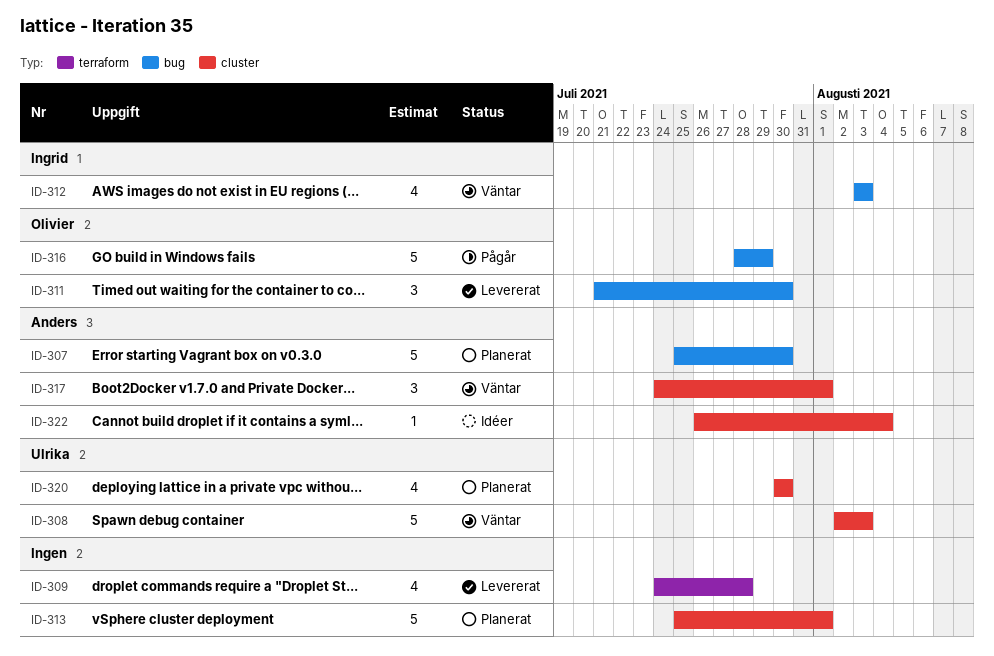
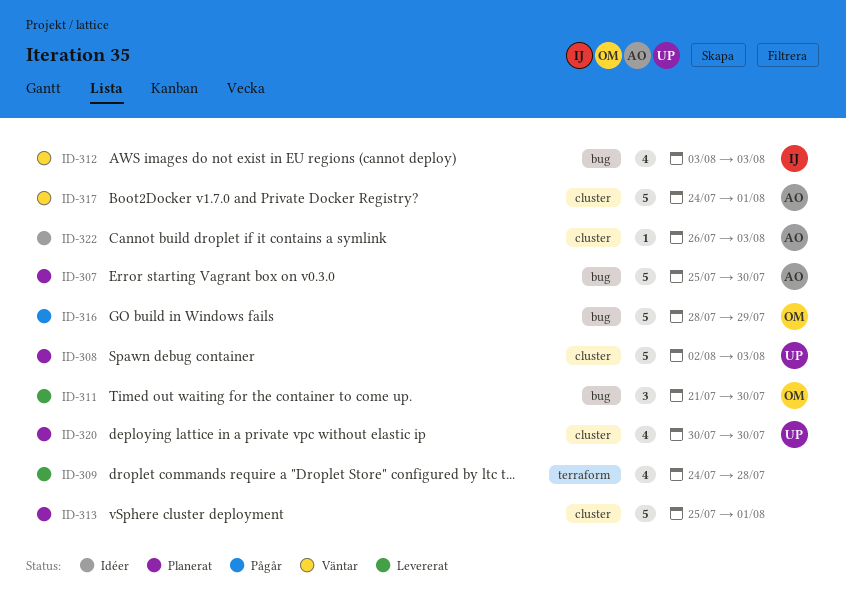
ID-308, status: Väntar -> Planerat
ID-317, estimate: 3 -> 5
ID-322, due: Aug 4 -> Aug 3

